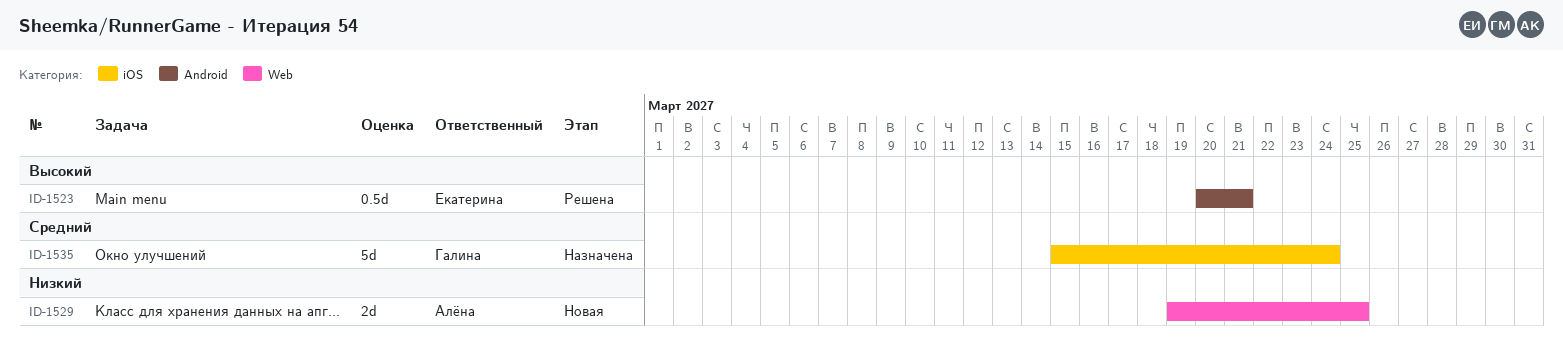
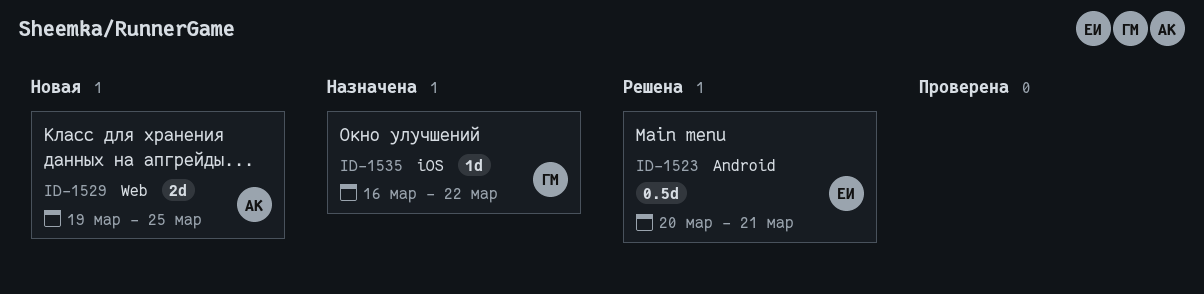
ID-1535, estimate: 5d -> 1d
ID-1535, start: Mar 15 -> Mar 16
ID-1535, due: Mar 24 -> Mar 22

